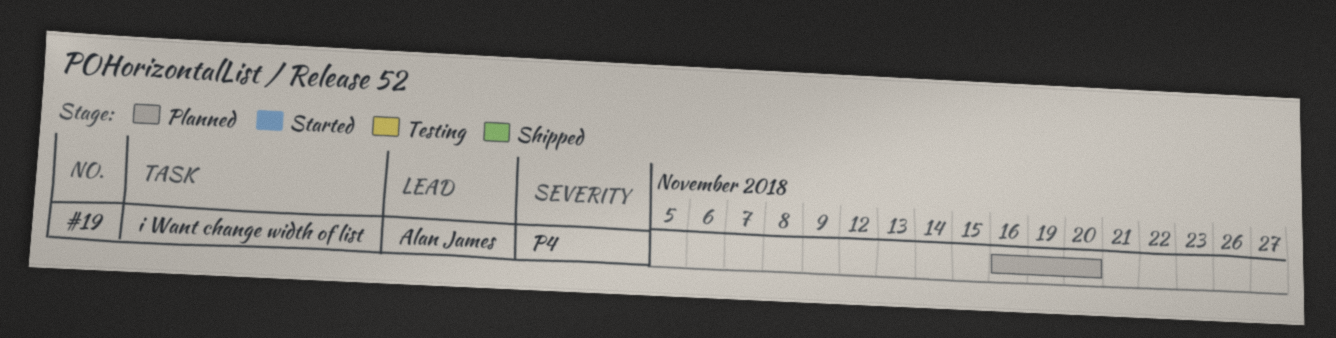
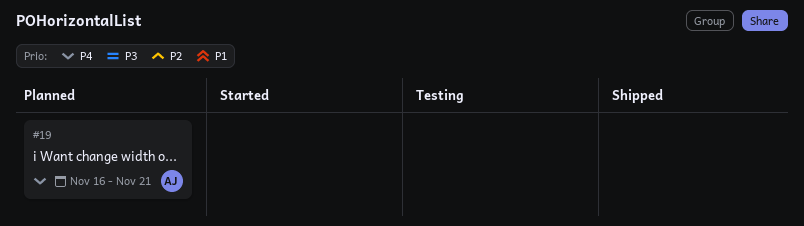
#19, due: Nov 20 -> Nov 21

